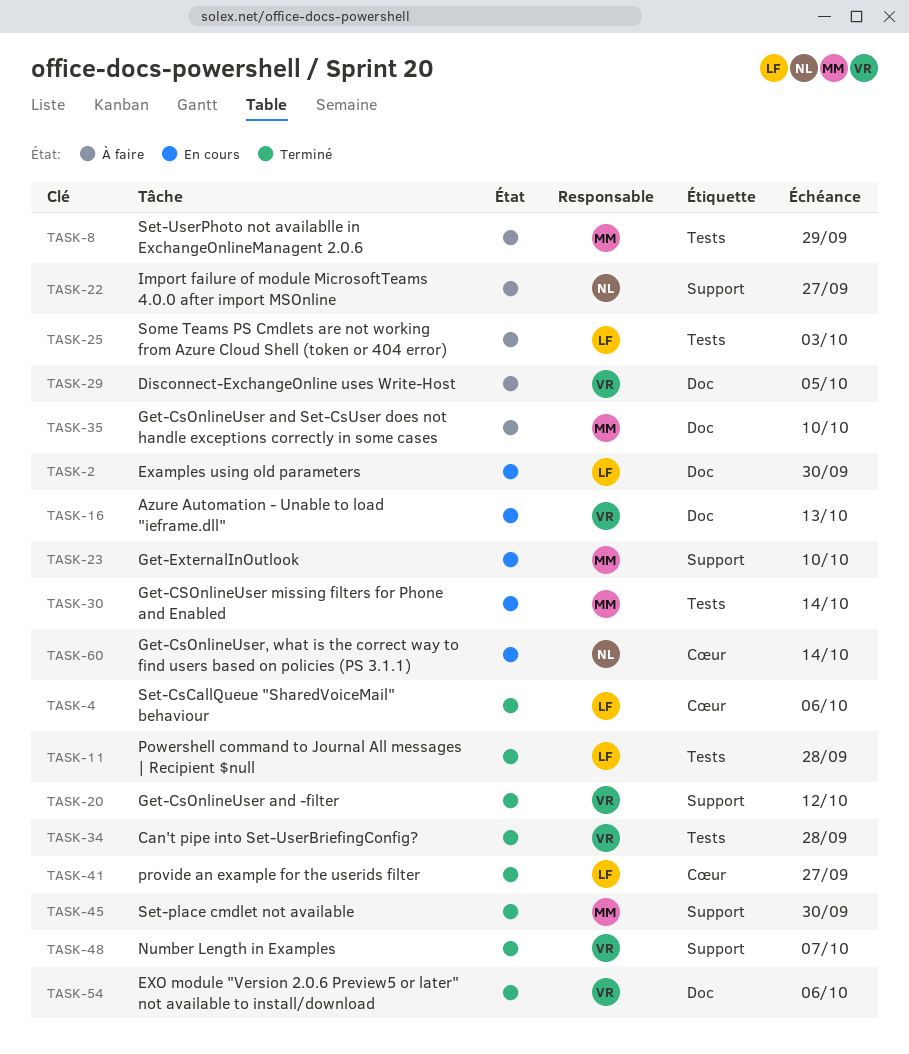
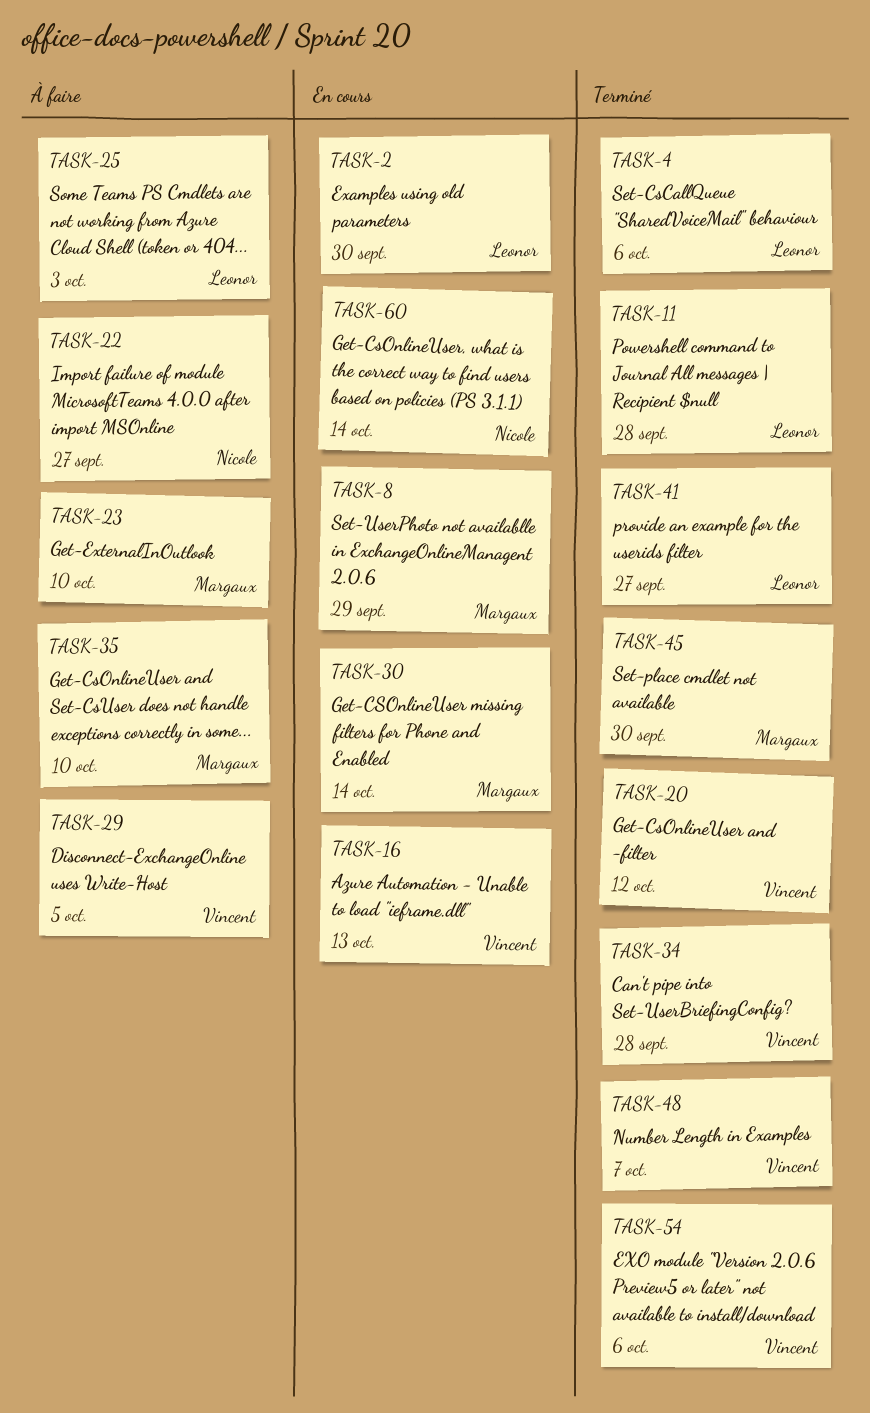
TASK-8, status: À faire -> En cours
TASK-23, status: En cours -> À faire

